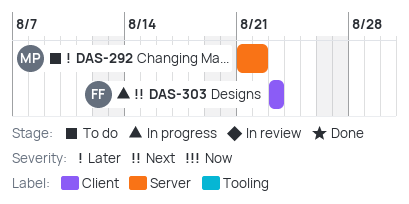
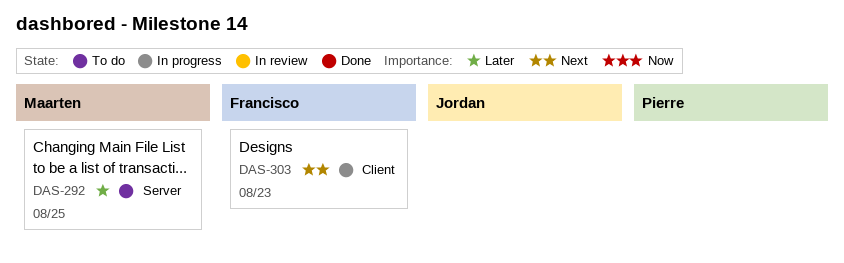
DAS-292, due: Aug 22 -> Aug 25

